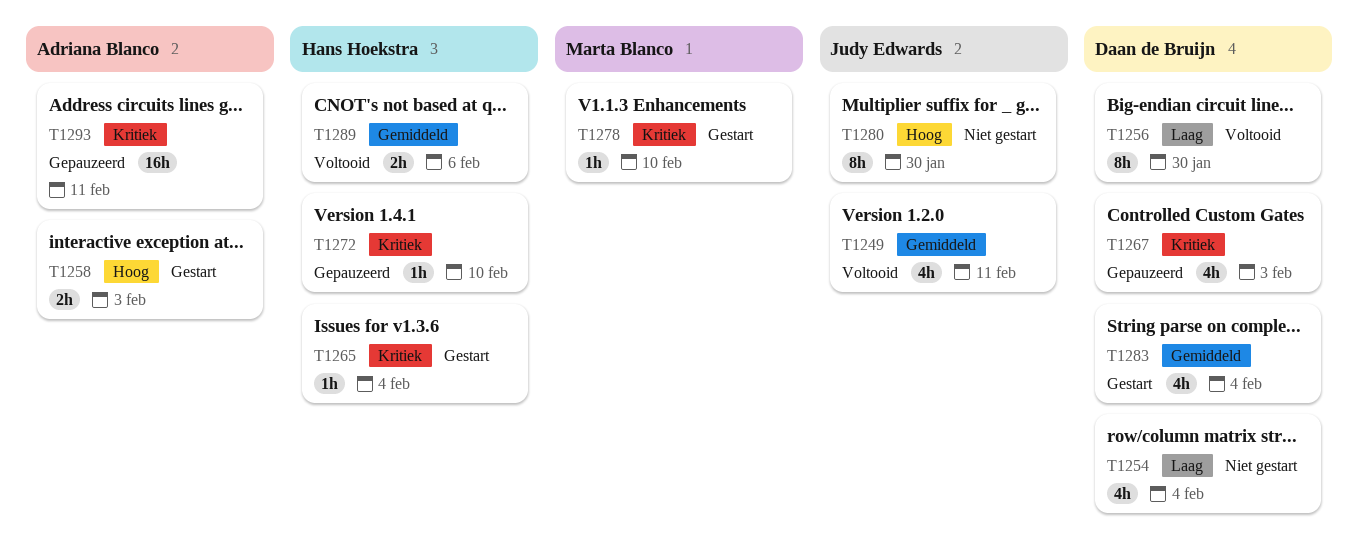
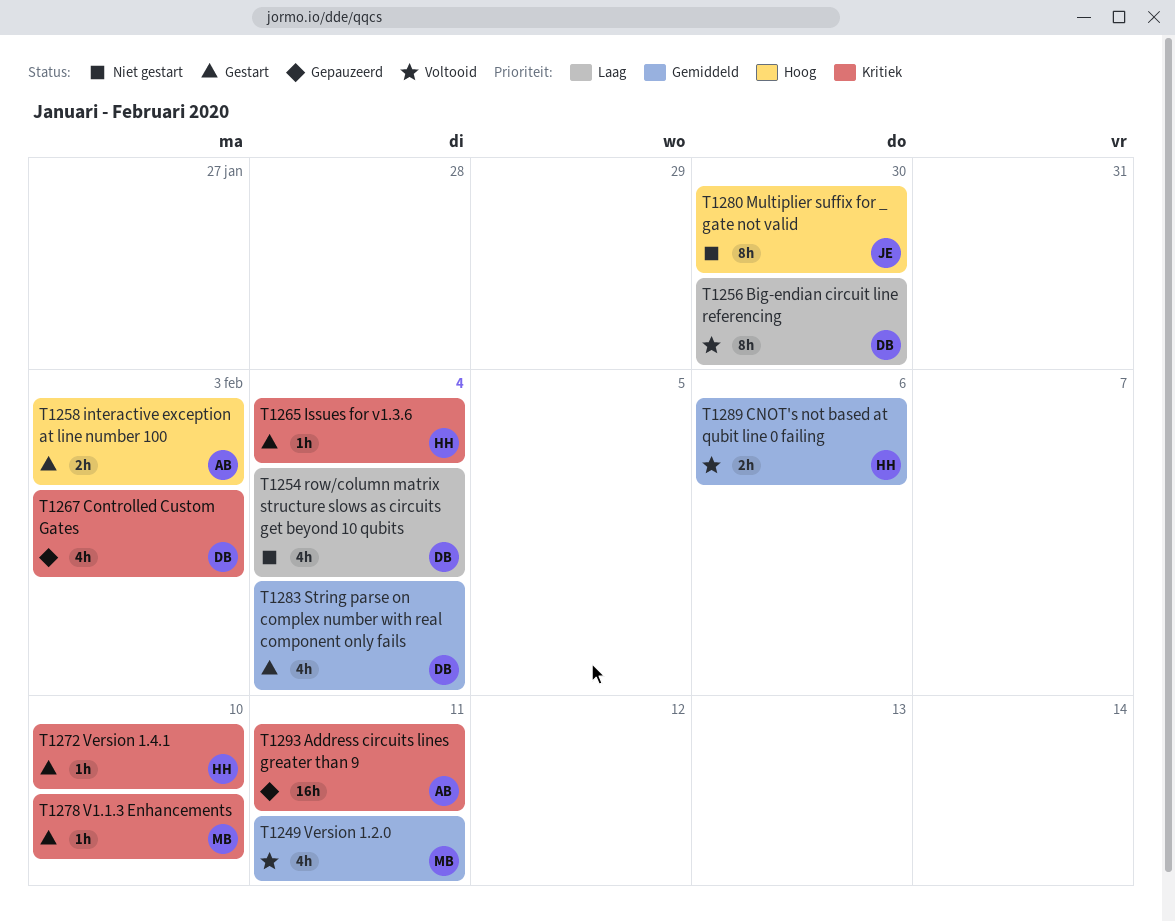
T1249, owner: Judy Edwards -> Marta Blanco
T1272, status: Gepauzeerd -> Gestart

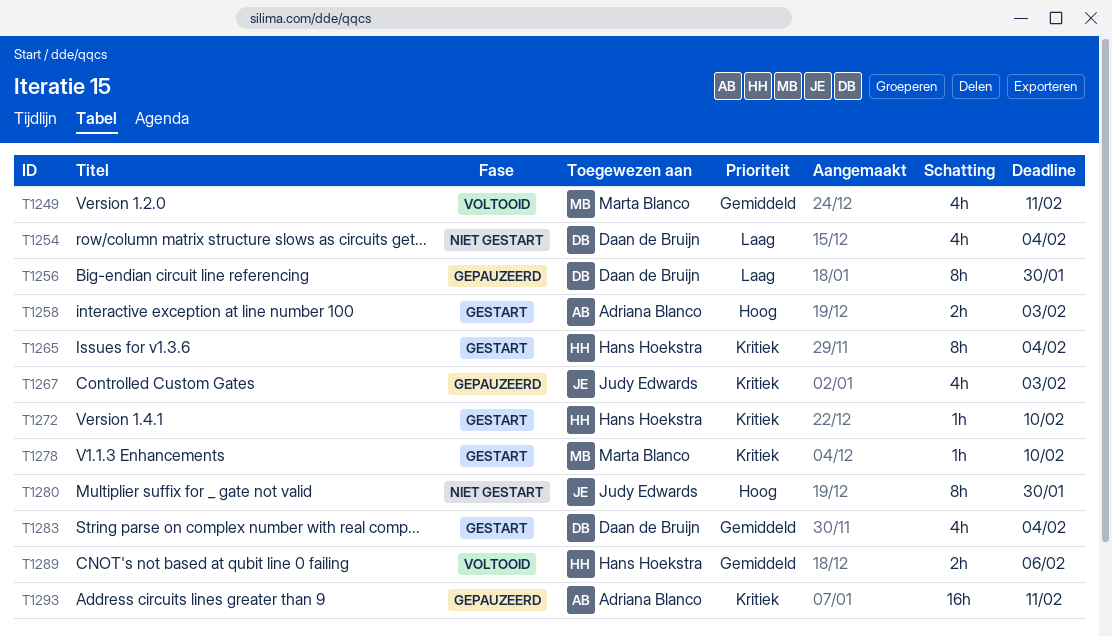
T1256, status: Voltooid -> Gepauzeerd
T1265, estimate: 1h -> 8h
T1267, owner: Daan de Bruijn -> Judy Edwards

